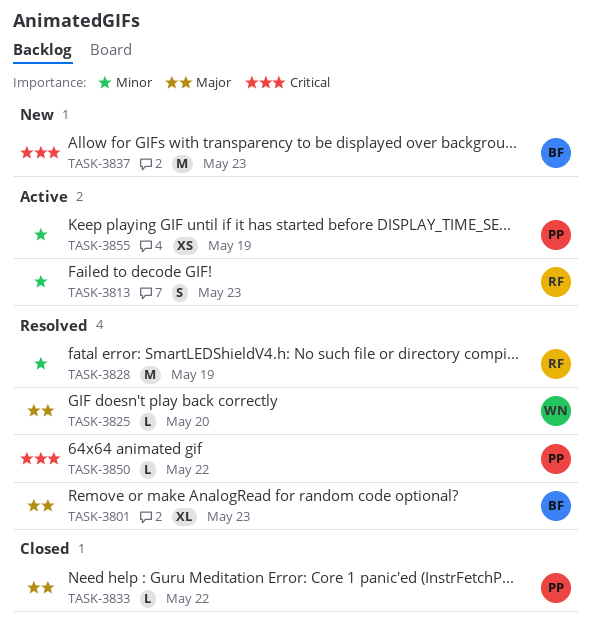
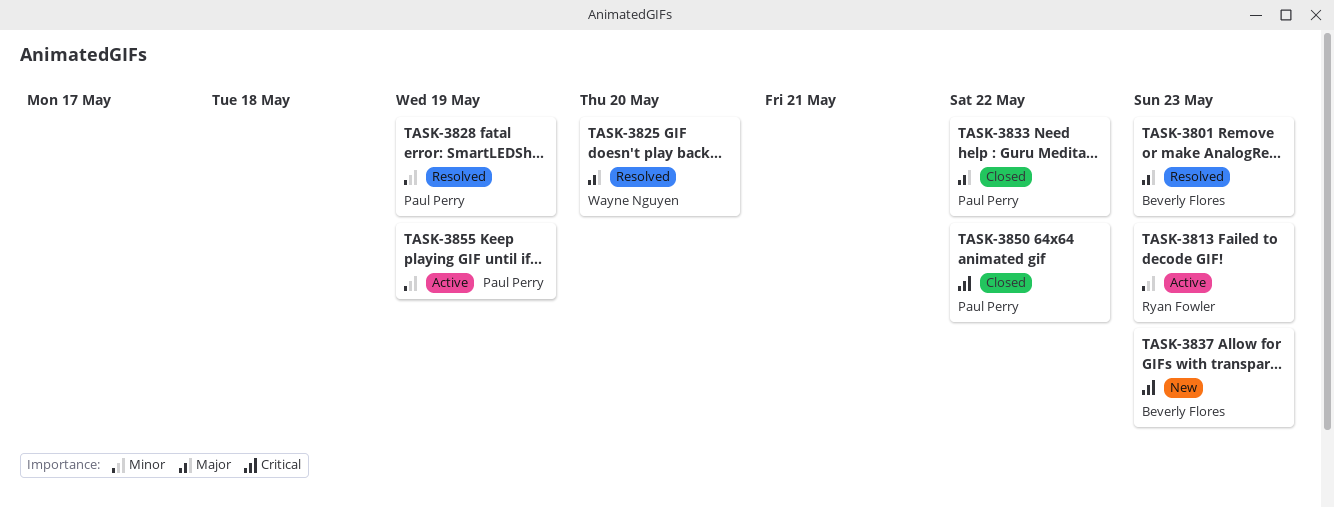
TASK-3828, owner: Ryan Fowler -> Paul Perry
TASK-3850, status: Resolved -> Closed

